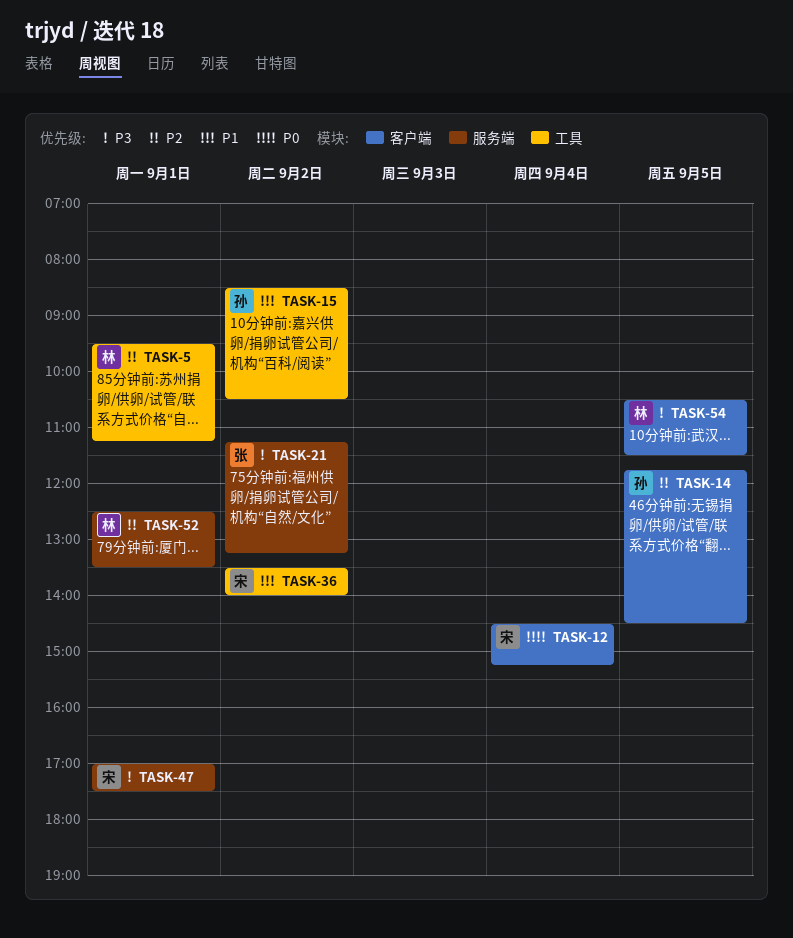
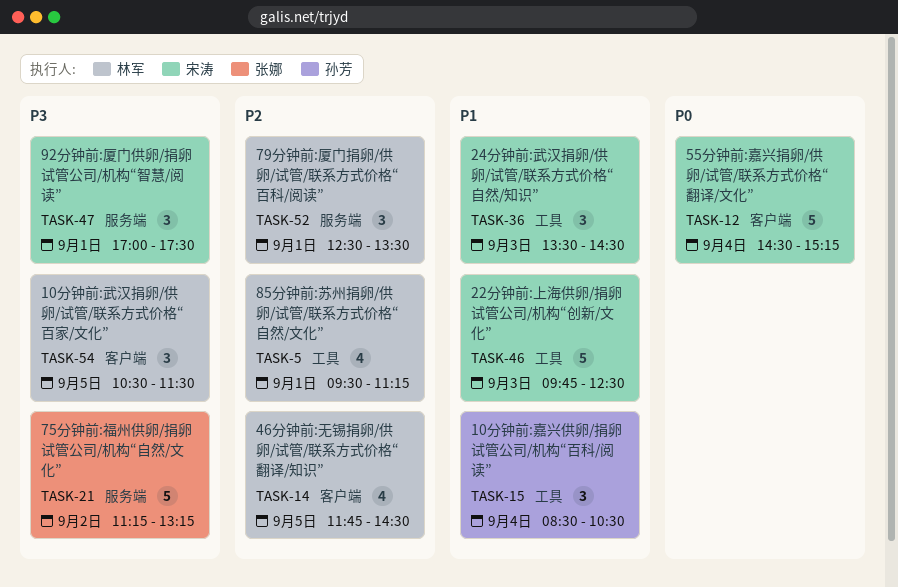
TASK-14, owner: 孙芳 -> 林军
TASK-15, day: Sep 2 -> Sep 4
TASK-36, day: Sep 2 -> Sep 3
TASK-36, ends: 14:00 -> 14:30
TASK-46: none -> present

